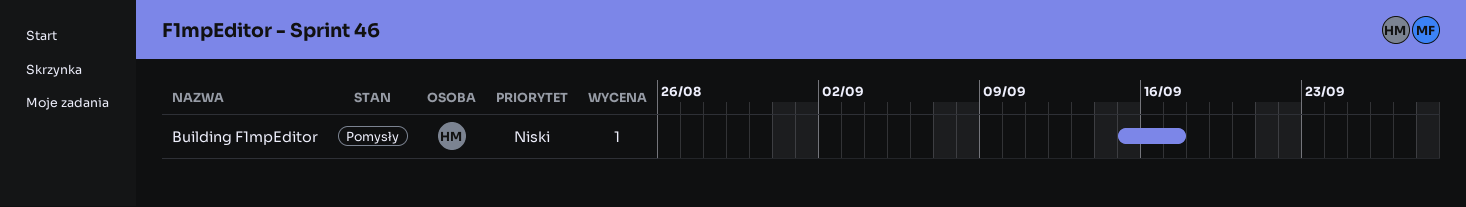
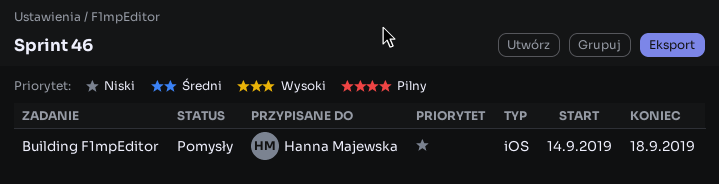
Building F1mpEditor, start: Sep 15 -> Sep 14
Building F1mpEditor, due: Sep 17 -> Sep 18

